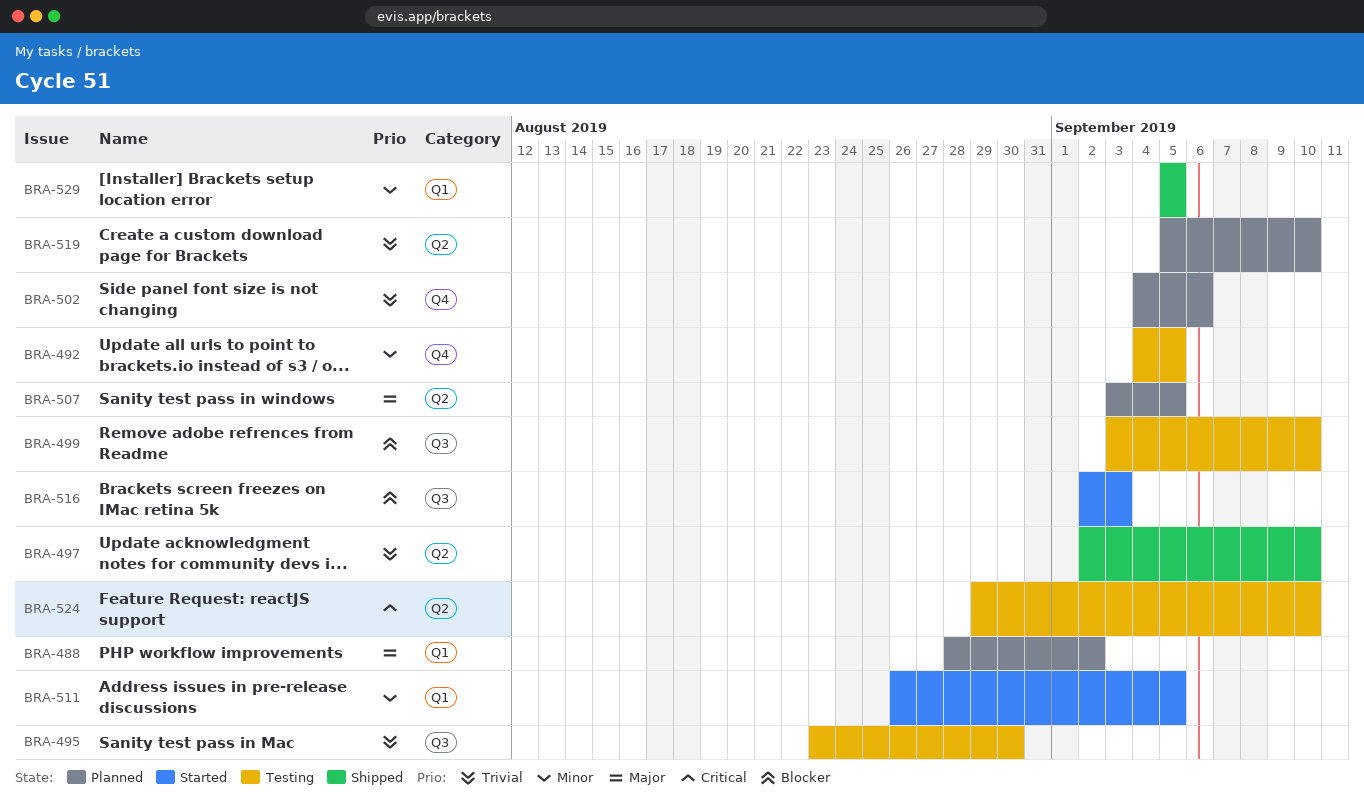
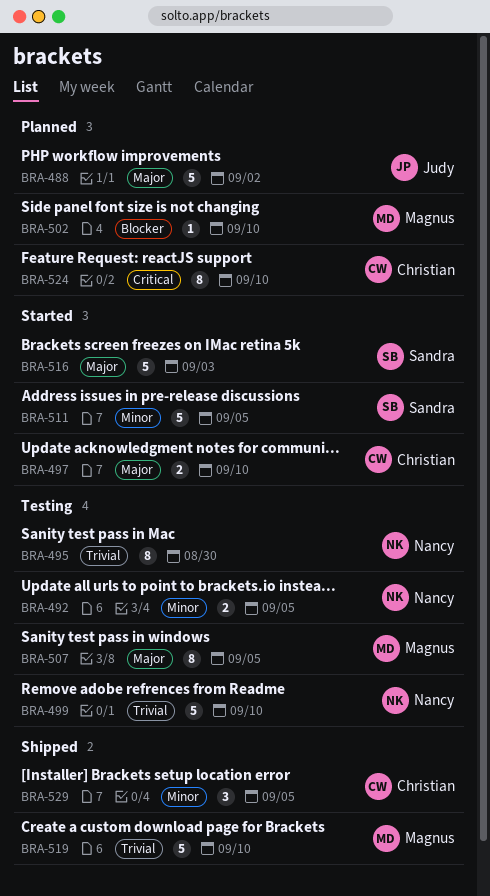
BRA-497, status: Shipped -> Started
BRA-497, priority: Trivial -> Major
BRA-499, priority: Blocker -> Trivial
BRA-502, priority: Trivial -> Blocker
BRA-502, due: Sep 6 -> Sep 10
BRA-507, status: Planned -> Testing
BRA-516, priority: Blocker -> Major
BRA-519, status: Planned -> Shipped
BRA-524, status: Testing -> Planned

